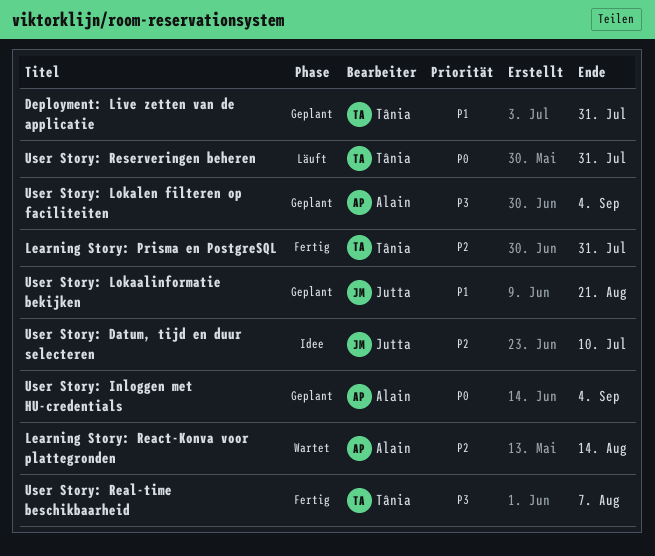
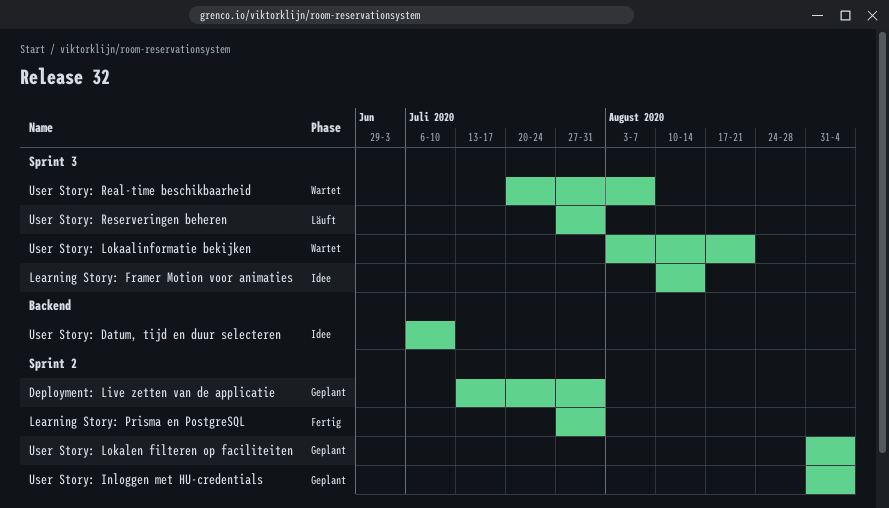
Learning Story: Framer Motion voor animaties: none -> present
Learning Story: React-Konva voor plattegronden: present -> none
User Story: Lokaalinformatie bekijken, status: Geplant -> Wartet
User Story: Real-time beschikbaarheid, status: Fertig -> Wartet

